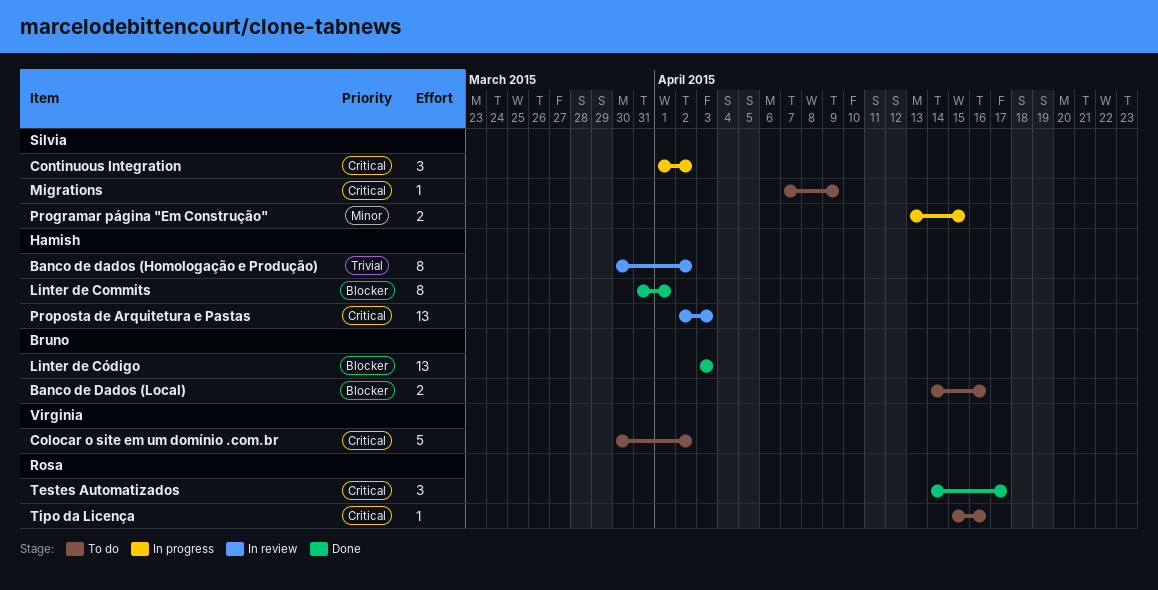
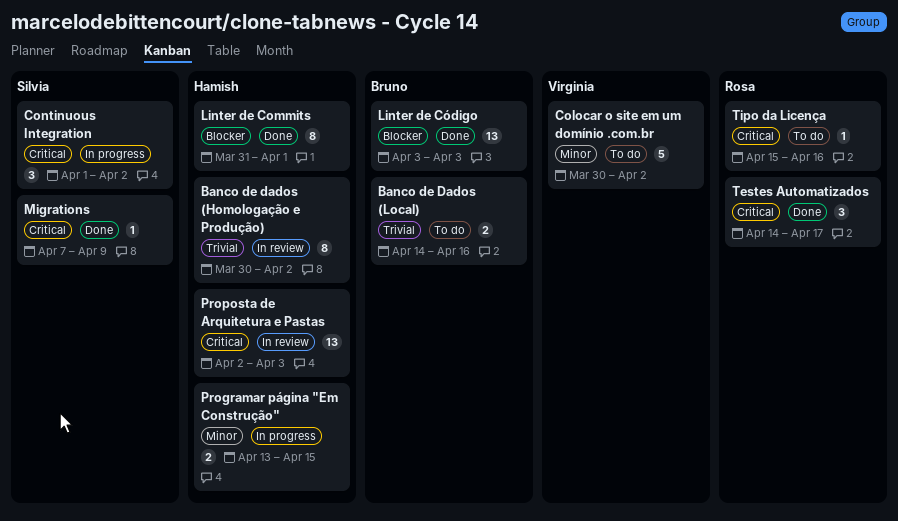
Banco de Dados (Local), priority: Blocker -> Trivial
Colocar o site em um domínio .com.br, priority: Critical -> Minor
Migrations, status: To do -> Done
Programar página "Em Construção", owner: Silvia -> Hamish

